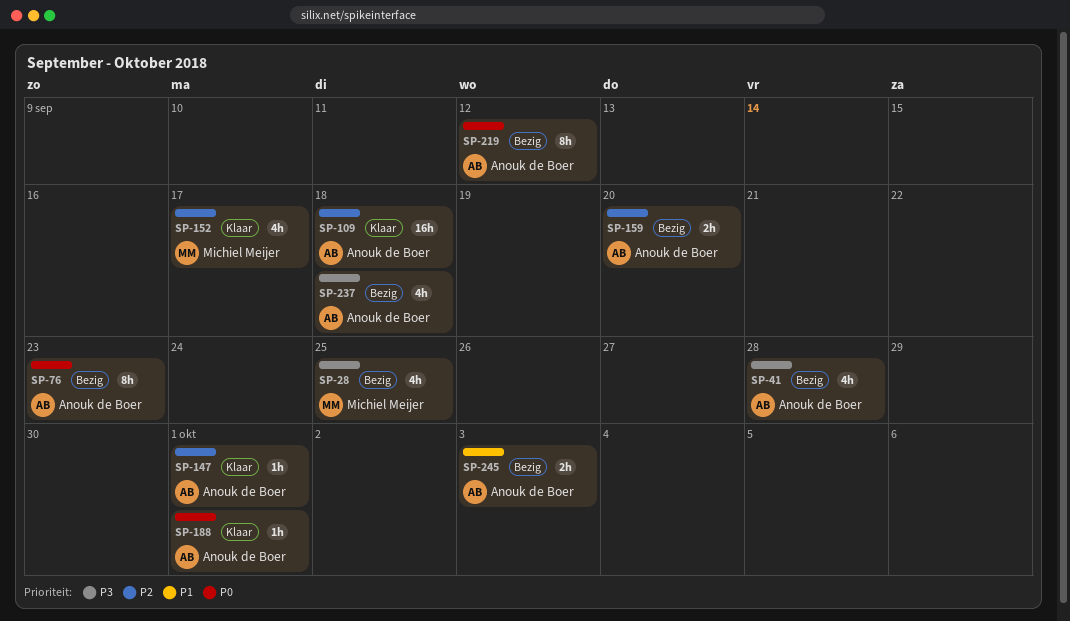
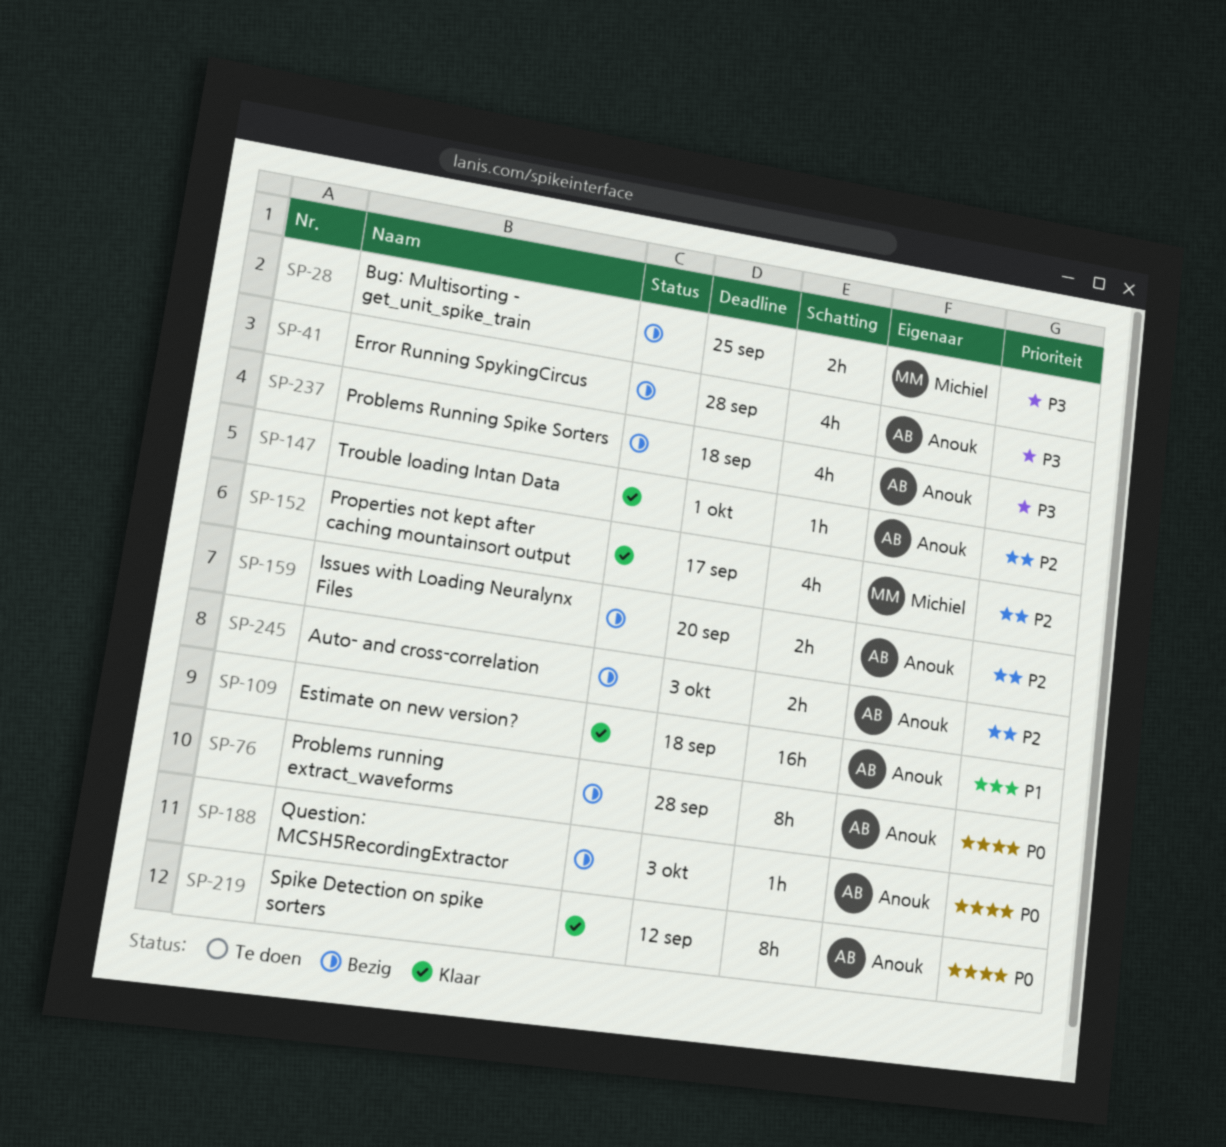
SP-28, estimate: 4h -> 2h
SP-76, due: Sep 23 -> Sep 28
SP-109, priority: P2 -> P1
SP-188, status: Klaar -> Bezig
SP-188, due: Oct 1 -> Oct 3
SP-219, status: Bezig -> Klaar
SP-245, priority: P1 -> P2

